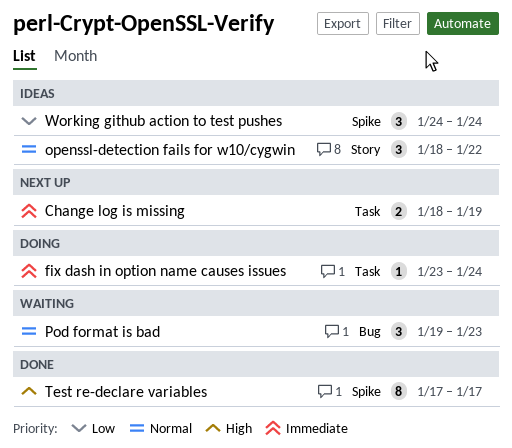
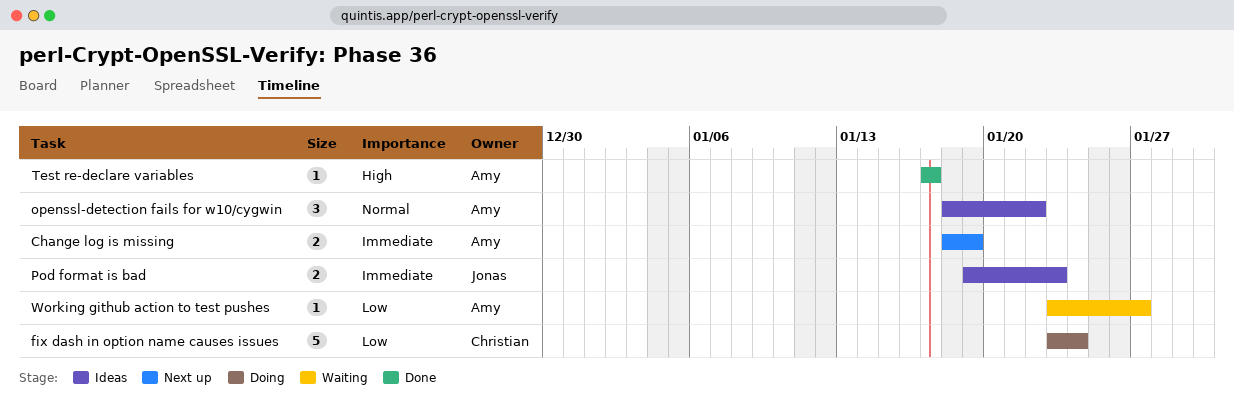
fix dash in option name causes issues, priority: Immediate -> Low
fix dash in option name causes issues, estimate: 1 -> 5
Pod format is bad, status: Waiting -> Ideas
Pod format is bad, priority: Normal -> Immediate
Pod format is bad, estimate: 3 -> 2
Test re-declare variables, estimate: 8 -> 1
Working github action to test pushes, status: Ideas -> Waiting
Working github action to test pushes, estimate: 3 -> 1
Working github action to test pushes, start: Jan 24 -> Jan 23
Working github action to test pushes, due: Jan 24 -> Jan 27

